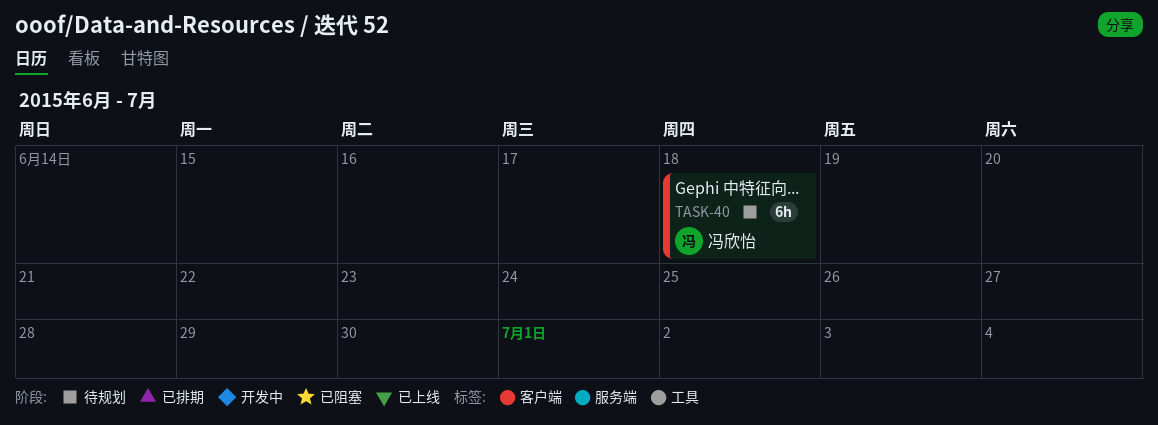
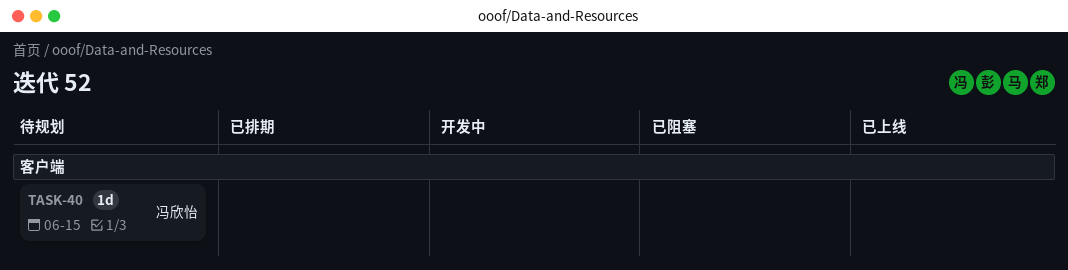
TASK-40, estimate: 6h -> 1d
TASK-40, due: Jun 18 -> Jun 15

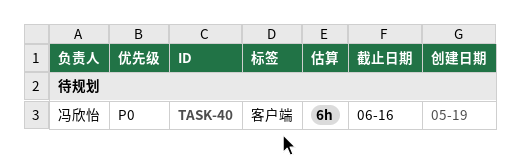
TASK-40, estimate: 1d -> 6h
TASK-40, due: Jun 15 -> Jun 16

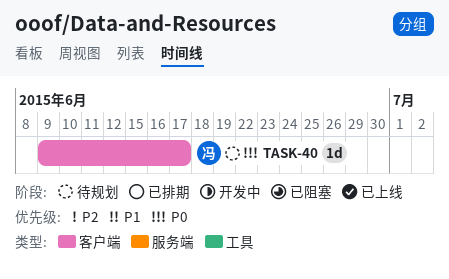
TASK-40, estimate: 6h -> 1d
TASK-40, due: Jun 16 -> Jun 17

